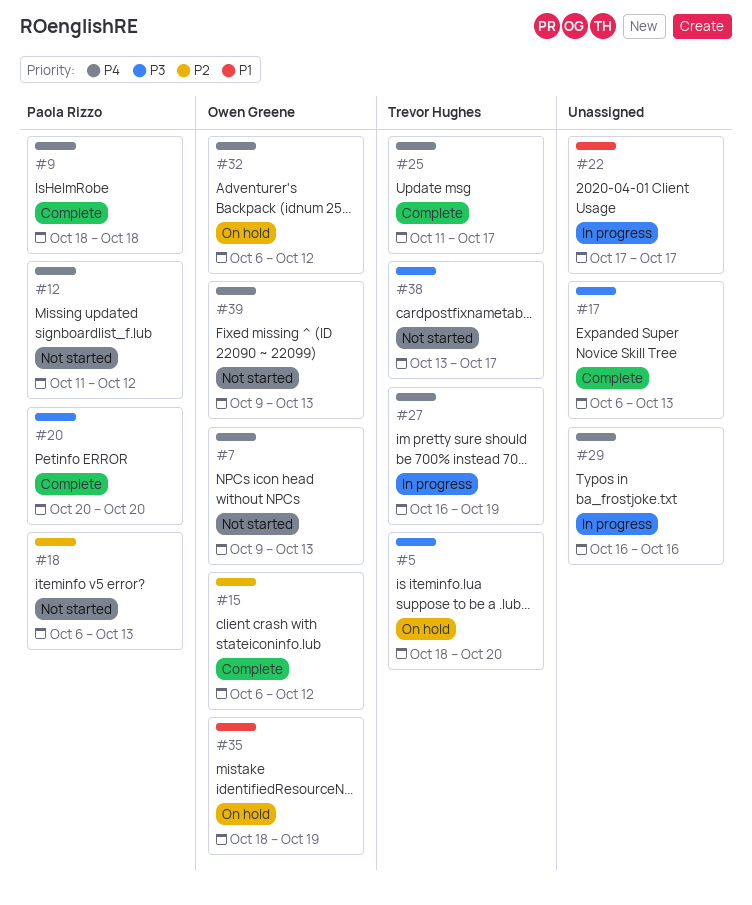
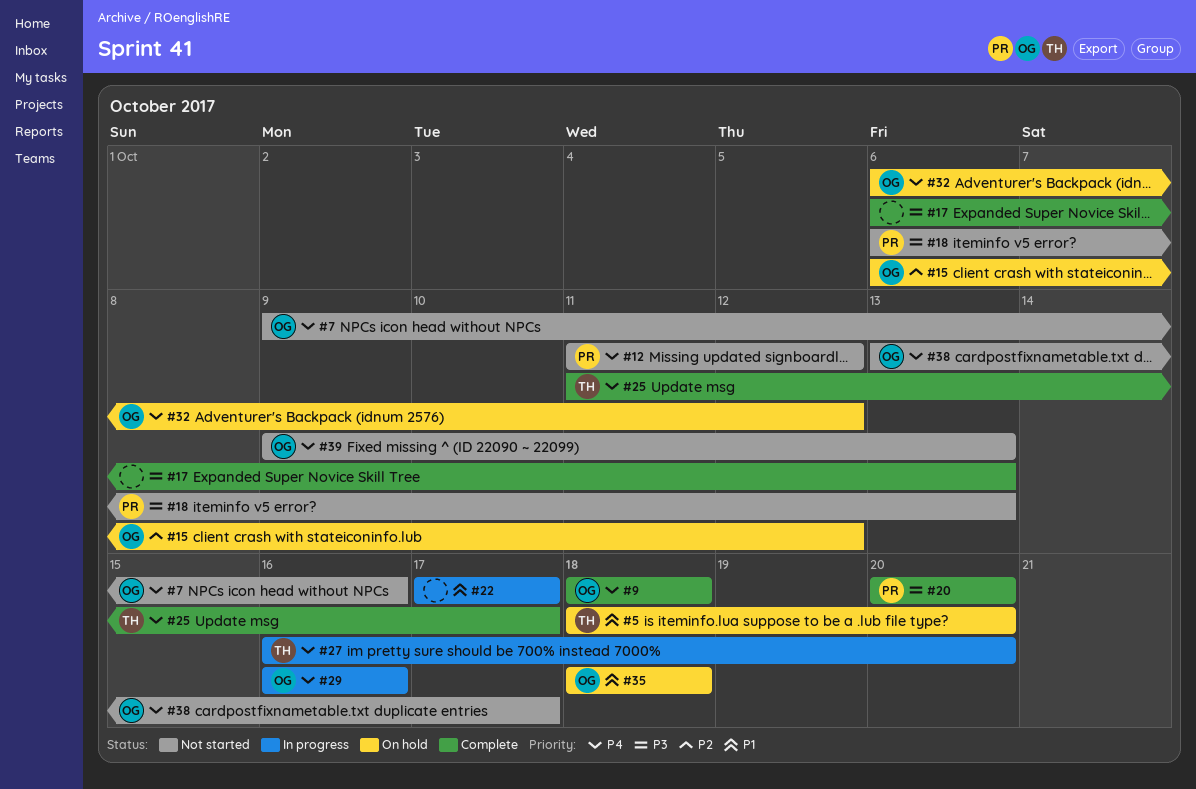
#5, priority: P3 -> P1
#7, due: Oct 13 -> Oct 16
#9, owner: Paola Rizzo -> Owen Greene
#15, status: Complete -> On hold
#18, priority: P2 -> P3
#27, due: Oct 19 -> Oct 20
#29, owner: none -> Owen Greene
#35, due: Oct 19 -> Oct 18
#38, owner: Trevor Hughes -> Owen Greene
#38, priority: P3 -> P4

